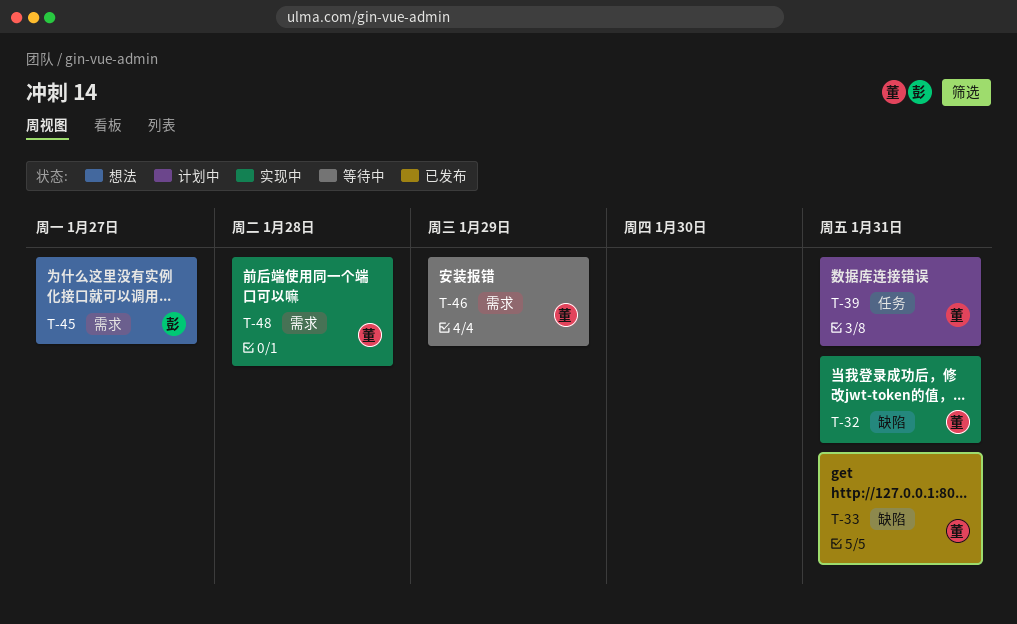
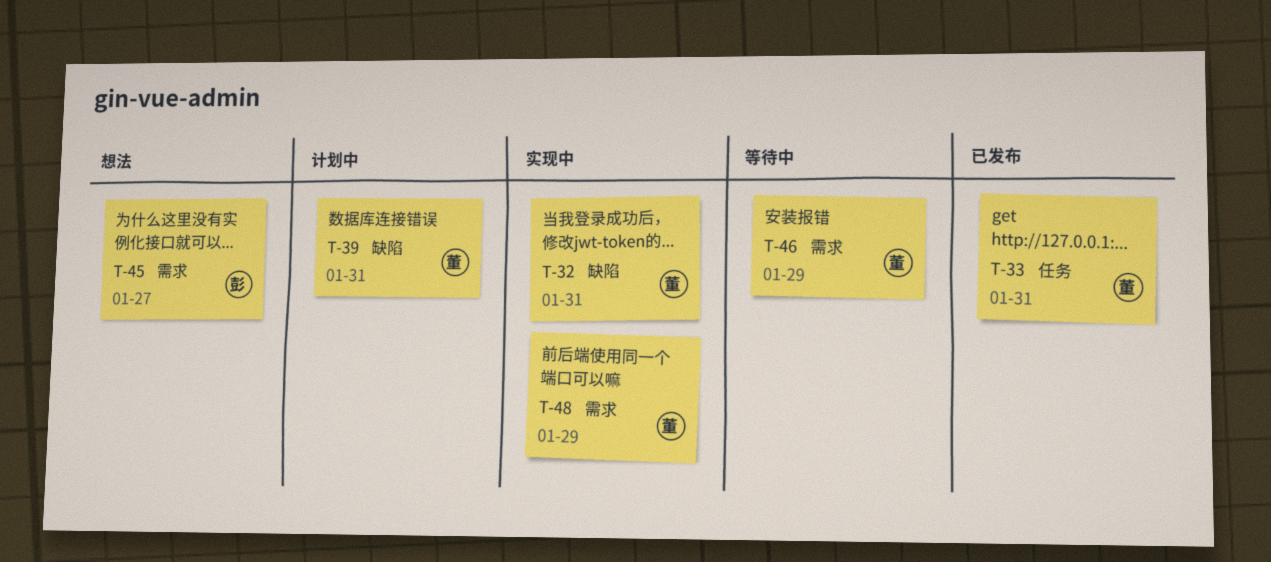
T-33, label: 缺陷 -> 任务
T-39, label: 任务 -> 缺陷
T-48, due: Jan 28 -> Jan 29

